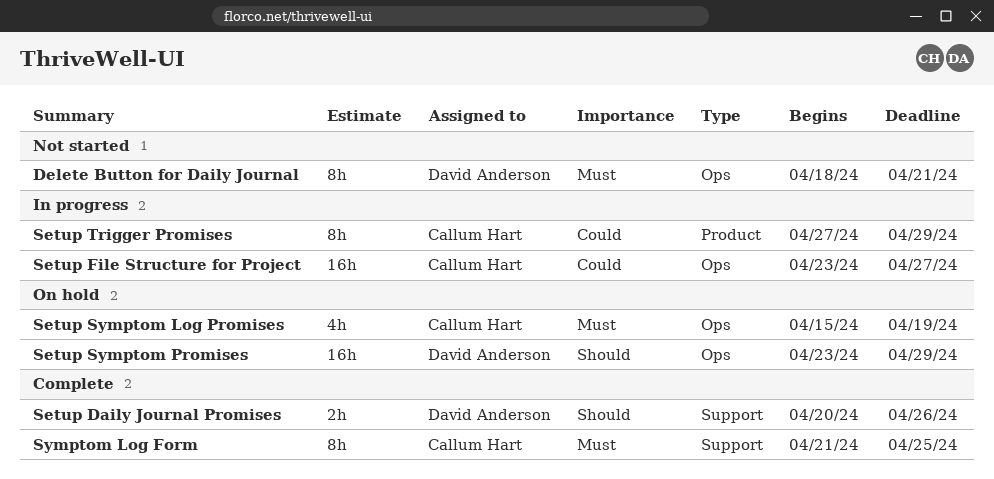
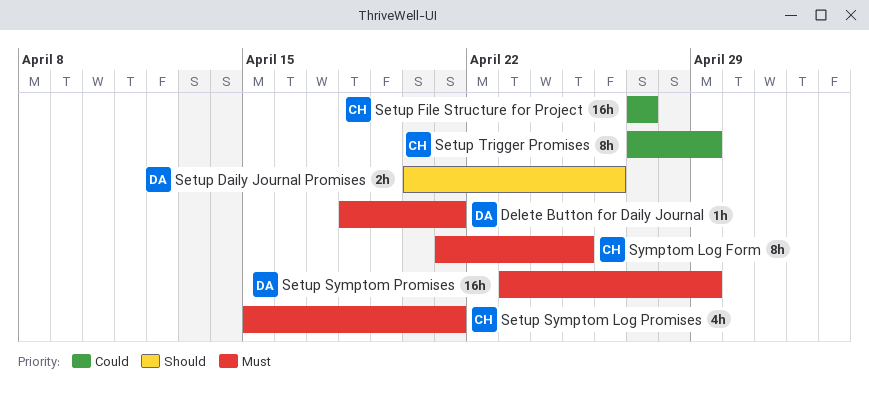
Delete Button for Daily Journal, estimate: 8h -> 1h
Setup File Structure for Project, start: Apr 23 -> Apr 27
Setup Symptom Log Promises, due: Apr 19 -> Apr 21
Setup Symptom Promises, priority: Should -> Must

